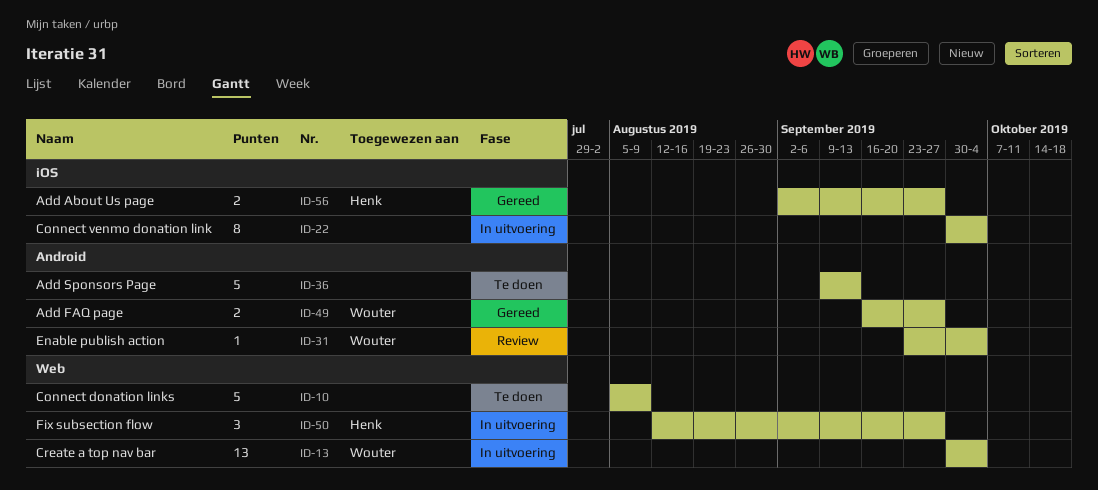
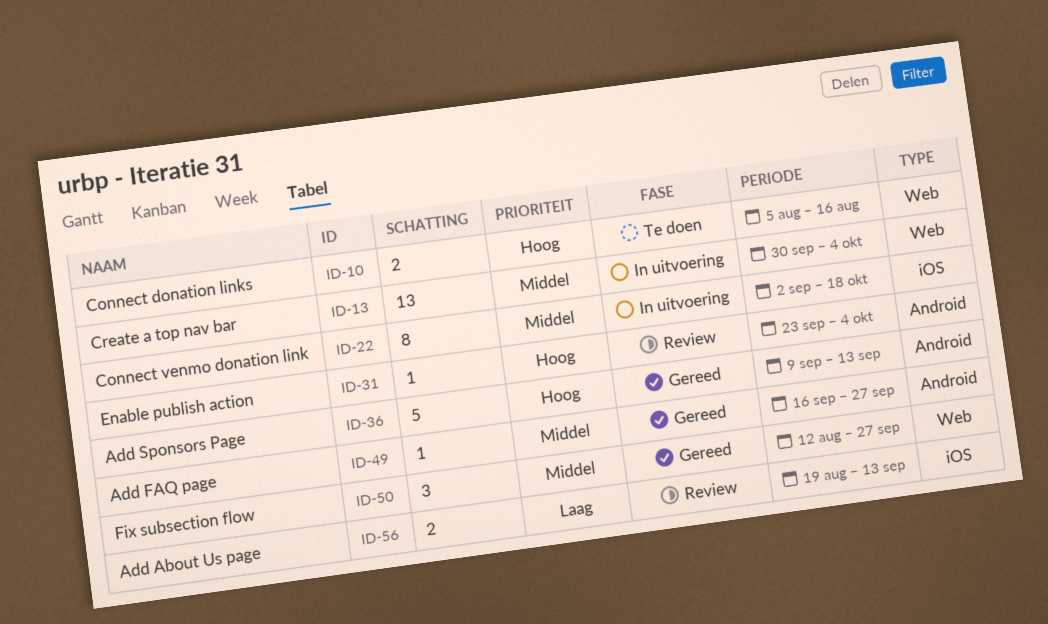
ID-10, estimate: 5 -> 2
ID-10, due: Aug 9 -> Aug 16
ID-22, start: Sep 30 -> Sep 2
ID-22, due: Oct 4 -> Oct 18
ID-36, status: Te doen -> Gereed
ID-49, estimate: 2 -> 1
ID-50, status: In uitvoering -> Gereed
ID-56, status: Gereed -> Review
ID-56, start: Sep 2 -> Aug 19
ID-56, due: Sep 27 -> Sep 13

